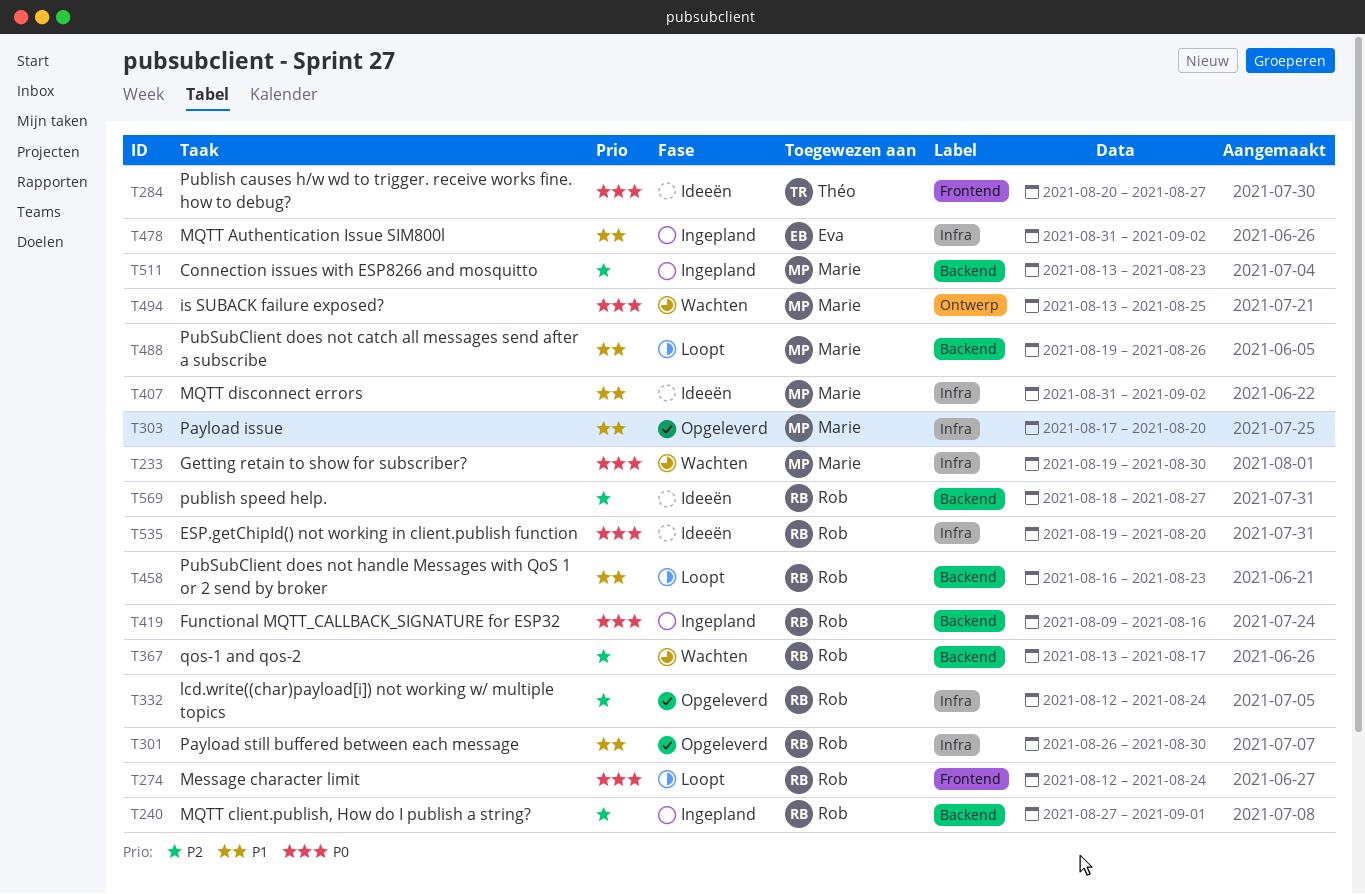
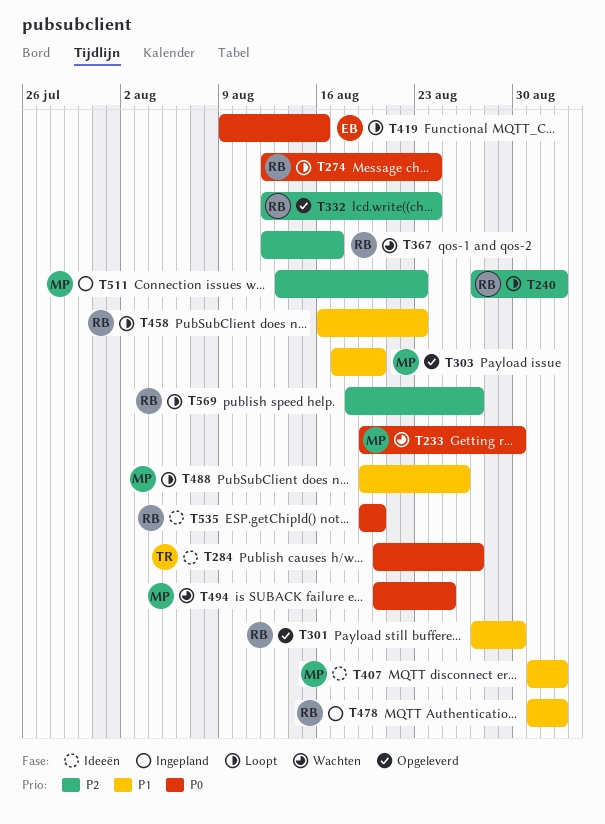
T240, status: Ingepland -> Loopt
T240, due: Sep 1 -> Sep 2
T301, start: Aug 26 -> Aug 27
T367, start: Aug 13 -> Aug 12
T419, status: Ingepland -> Loopt
T419, owner: Rob -> Eva
T478, owner: Eva -> Rob
T494, start: Aug 13 -> Aug 20
T569, status: Ideeën -> Loopt

